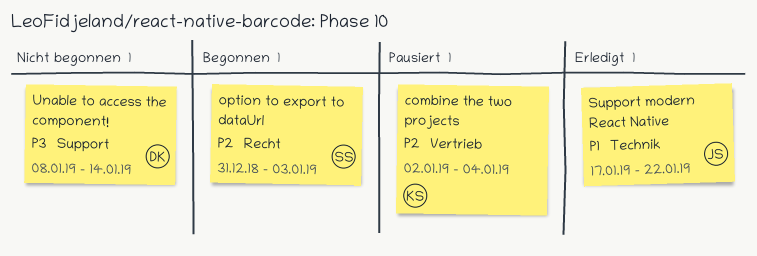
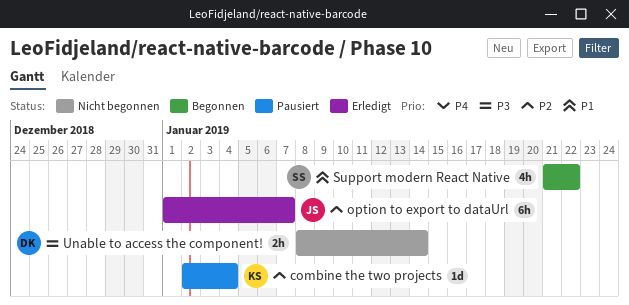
option to export to dataUrl, status: Begonnen -> Erledigt
option to export to dataUrl, owner: SS -> JS
option to export to dataUrl, start: Dec 31 -> Jan 1
option to export to dataUrl, due: Jan 3 -> Jan 7
Support modern React Native, status: Erledigt -> Begonnen
Support modern React Native, owner: JS -> SS
Support modern React Native, start: Jan 17 -> Jan 21

